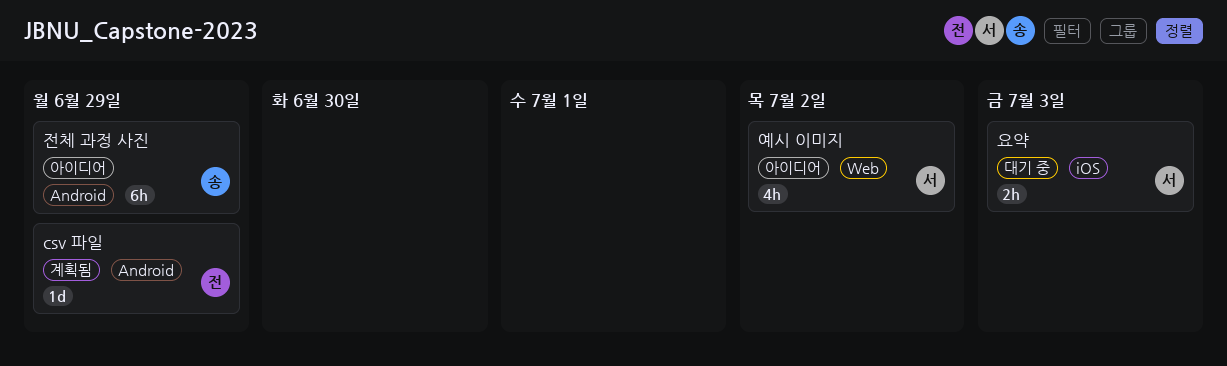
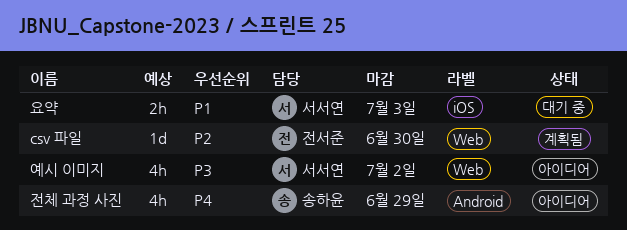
csv 파일, label: Android -> Web
csv 파일, due: Jun 29 -> Jun 30
전체 과정 사진, estimate: 6h -> 4h

